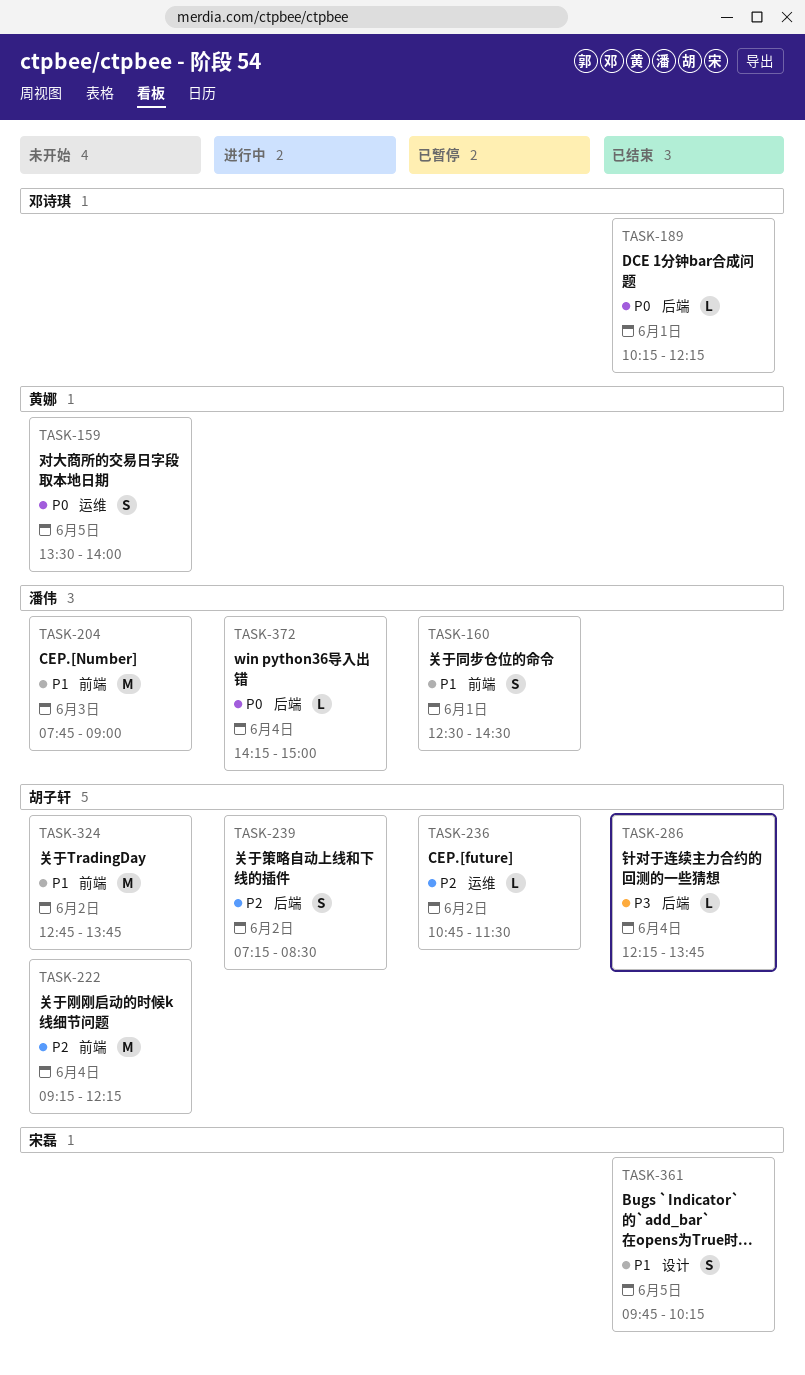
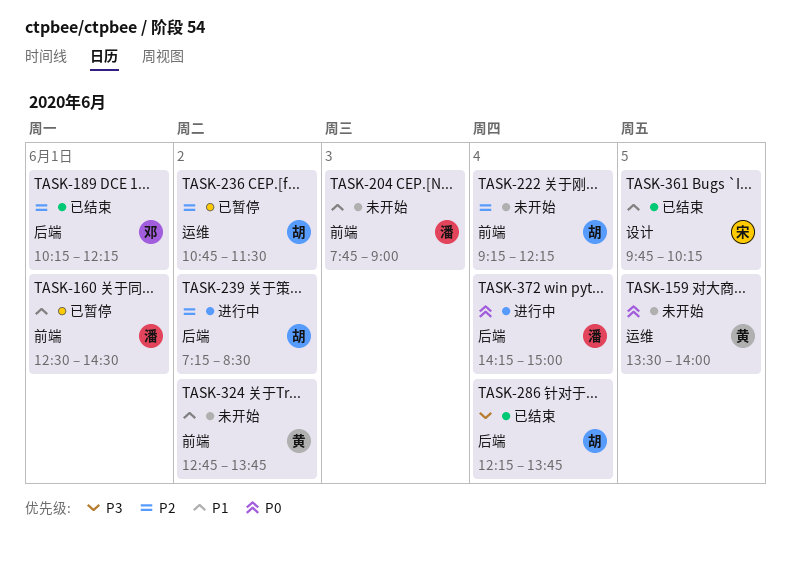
TASK-189, priority: P0 -> P2
TASK-324, owner: 胡子轩 -> 黄娜

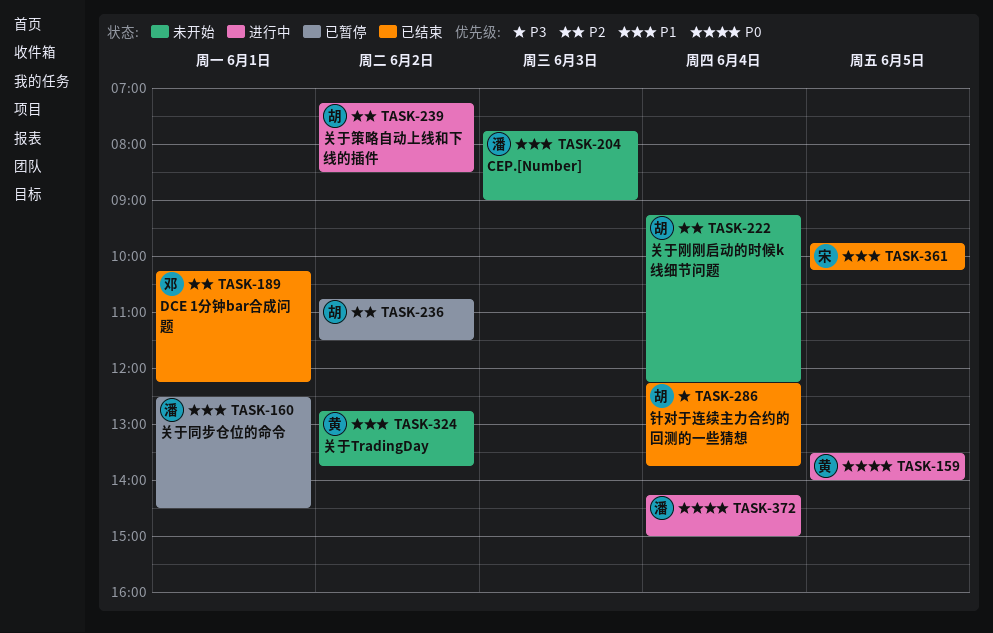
TASK-159, status: 未开始 -> 进行中

